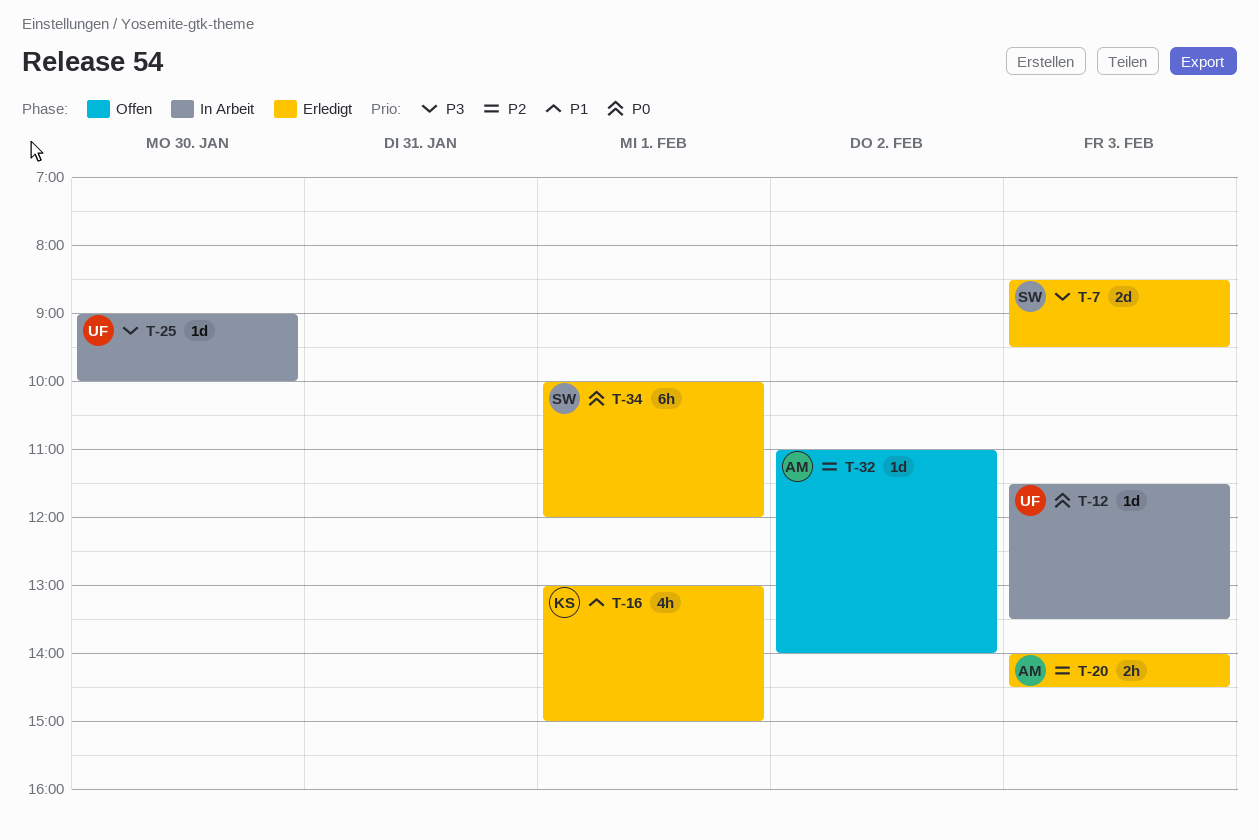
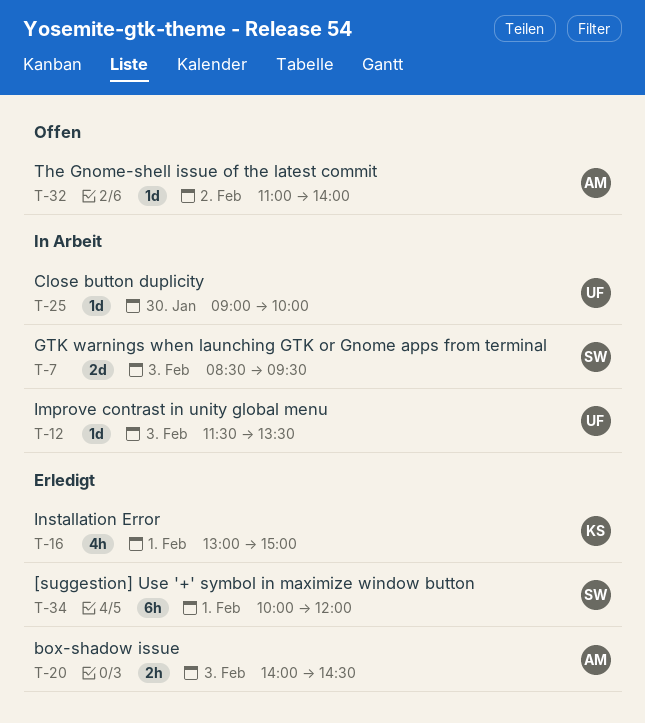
T-7, status: Erledigt -> In Arbeit

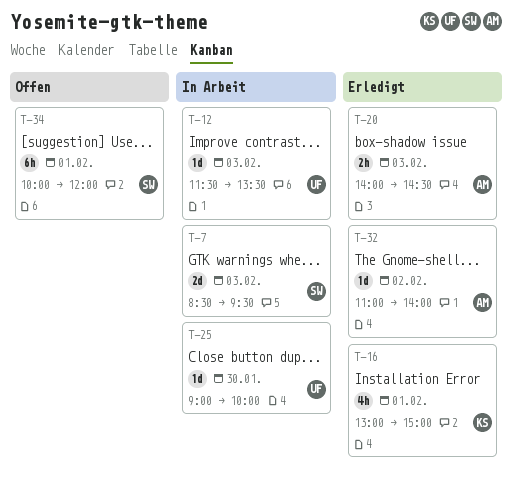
T-32, status: Offen -> Erledigt
T-34, status: Erledigt -> Offen

